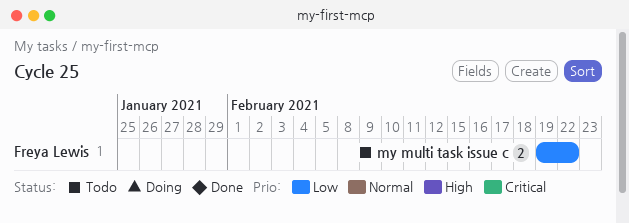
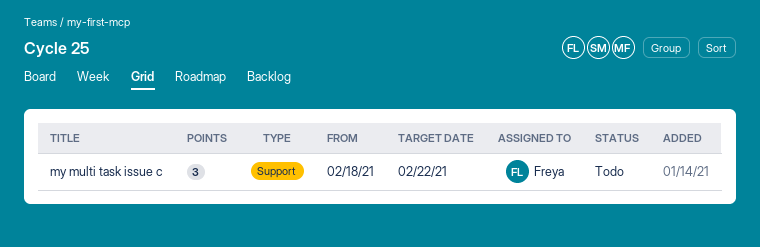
my multi task issue c, estimate: 2 -> 3
my multi task issue c, start: Feb 19 -> Feb 18

